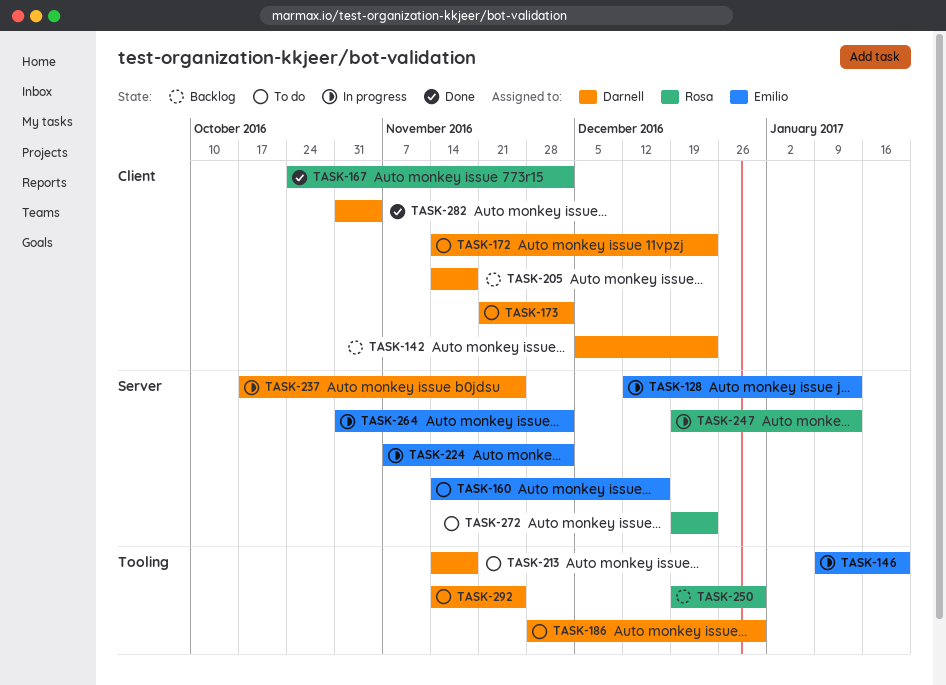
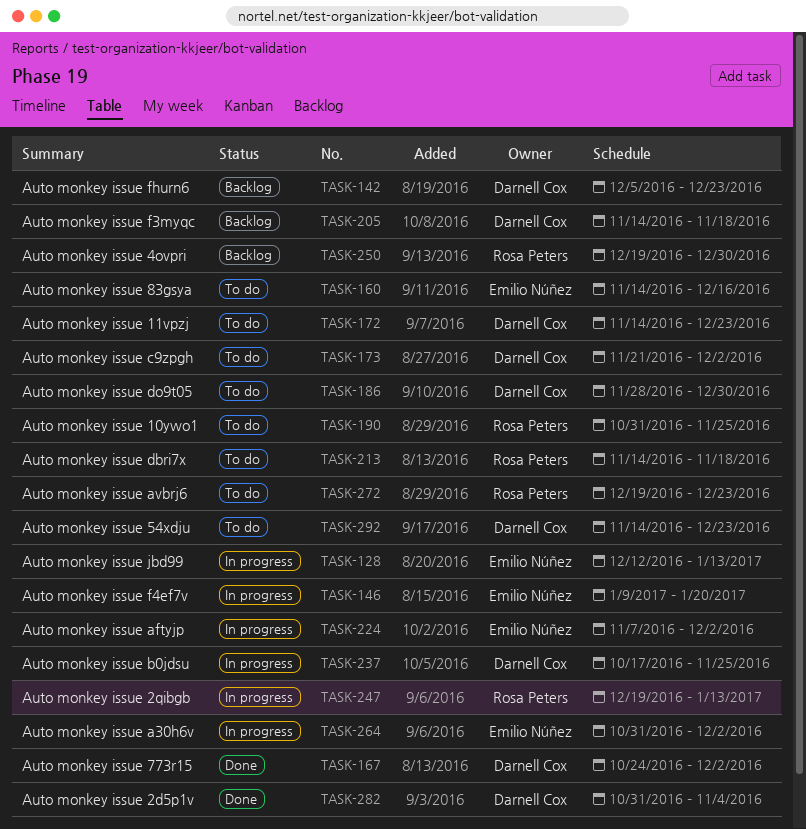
TASK-167, owner: Rosa Peters -> Darnell Cox
TASK-190: none -> present
TASK-213, owner: Darnell Cox -> Rosa Peters
TASK-292, due: Nov 25 -> Dec 23

